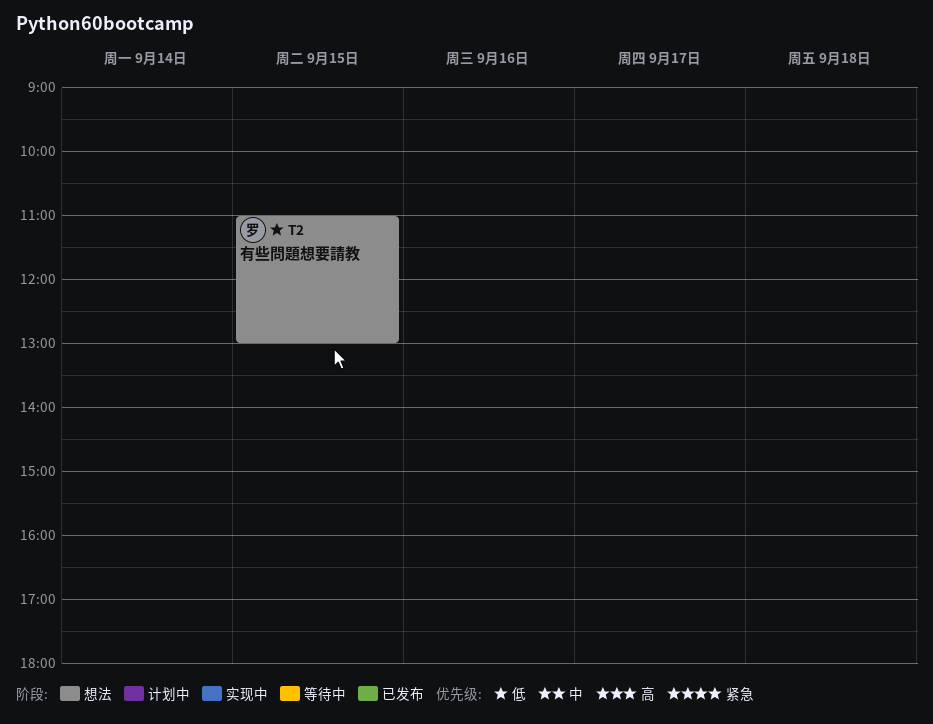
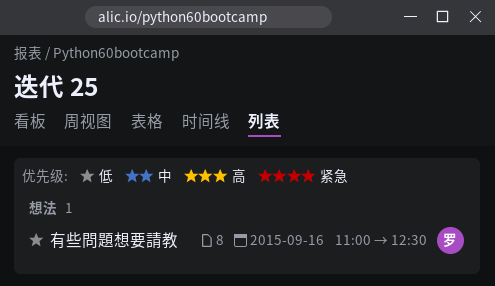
有些問題想要請教, day: Sep 15 -> Sep 16
有些問題想要請教, ends: 13:00 -> 12:30

